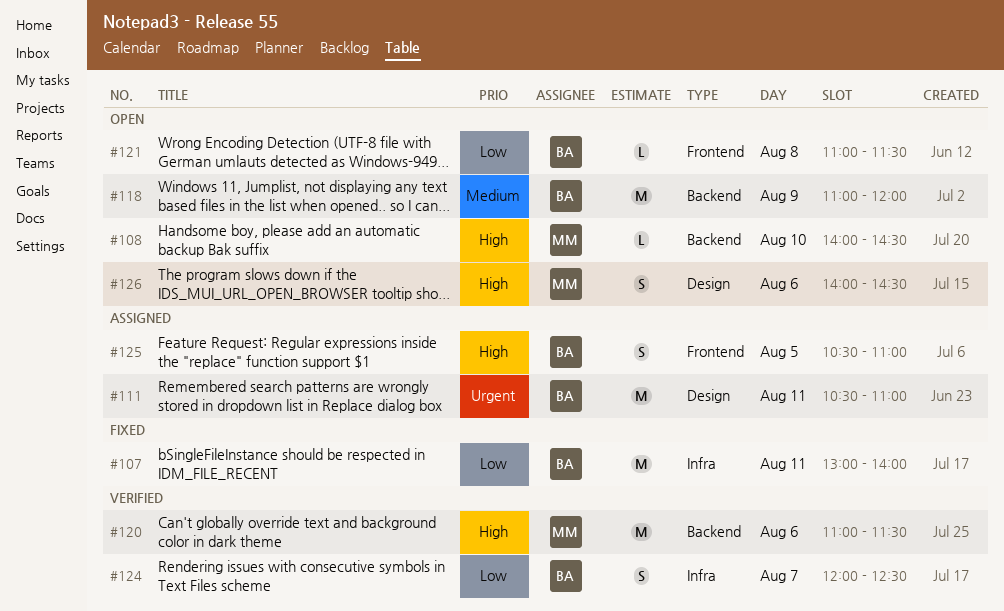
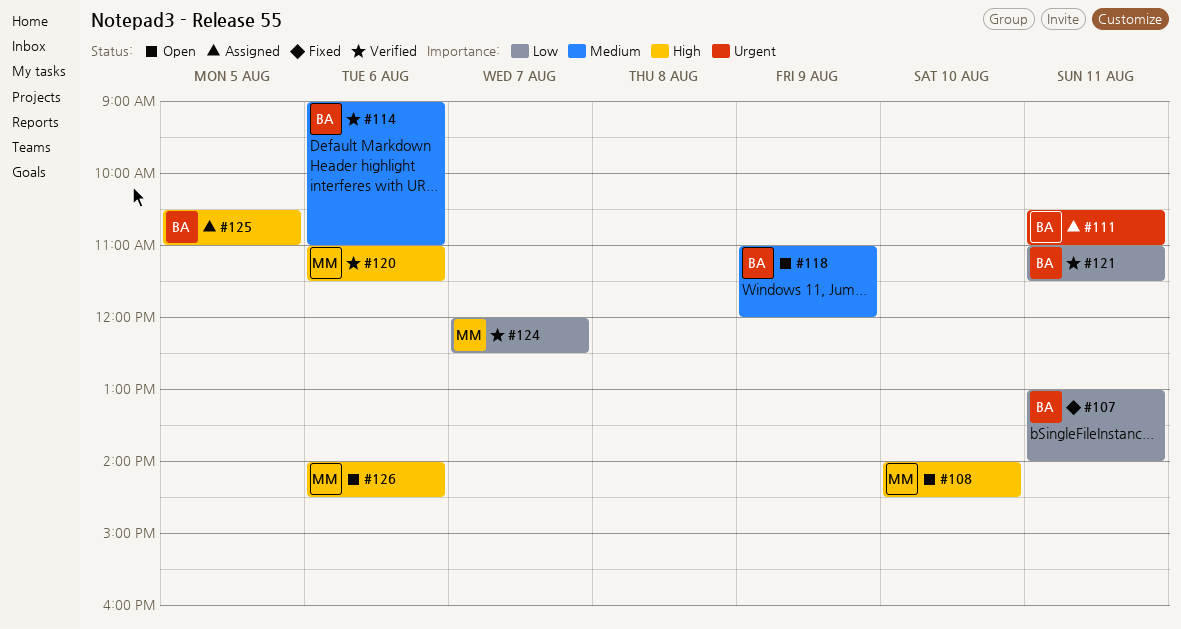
#114: none -> present
#121, status: Open -> Verified
#121, day: Aug 8 -> Aug 11
#124, owner: BA -> MM

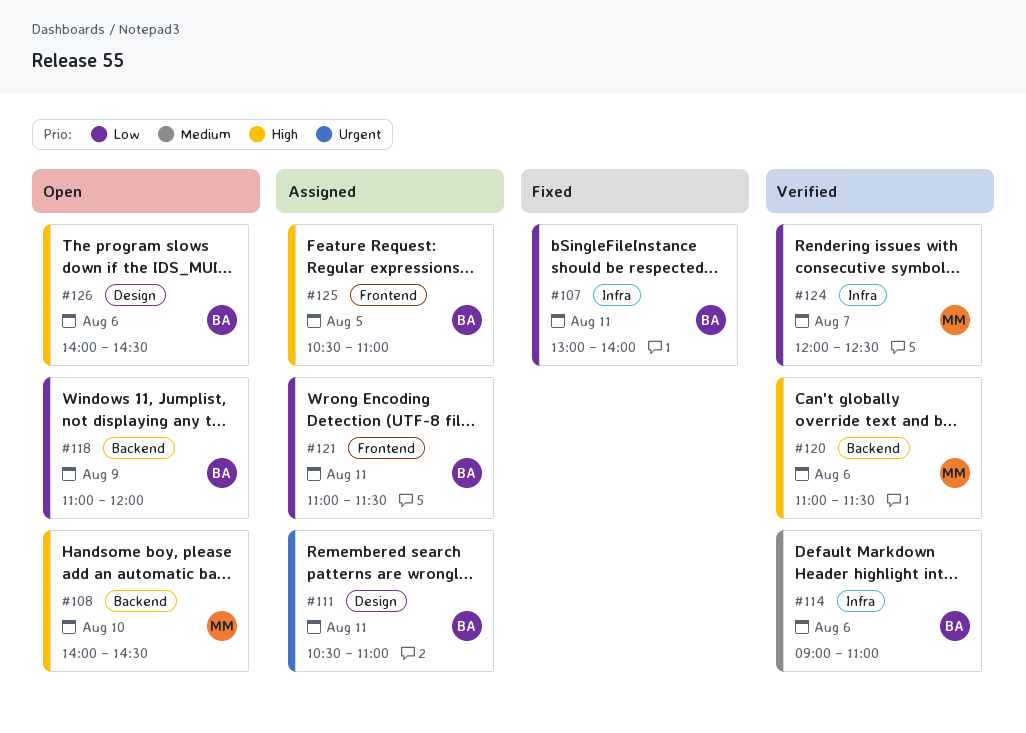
#118, priority: Medium -> Low
#121, status: Verified -> Assigned
#126, owner: MM -> BA

